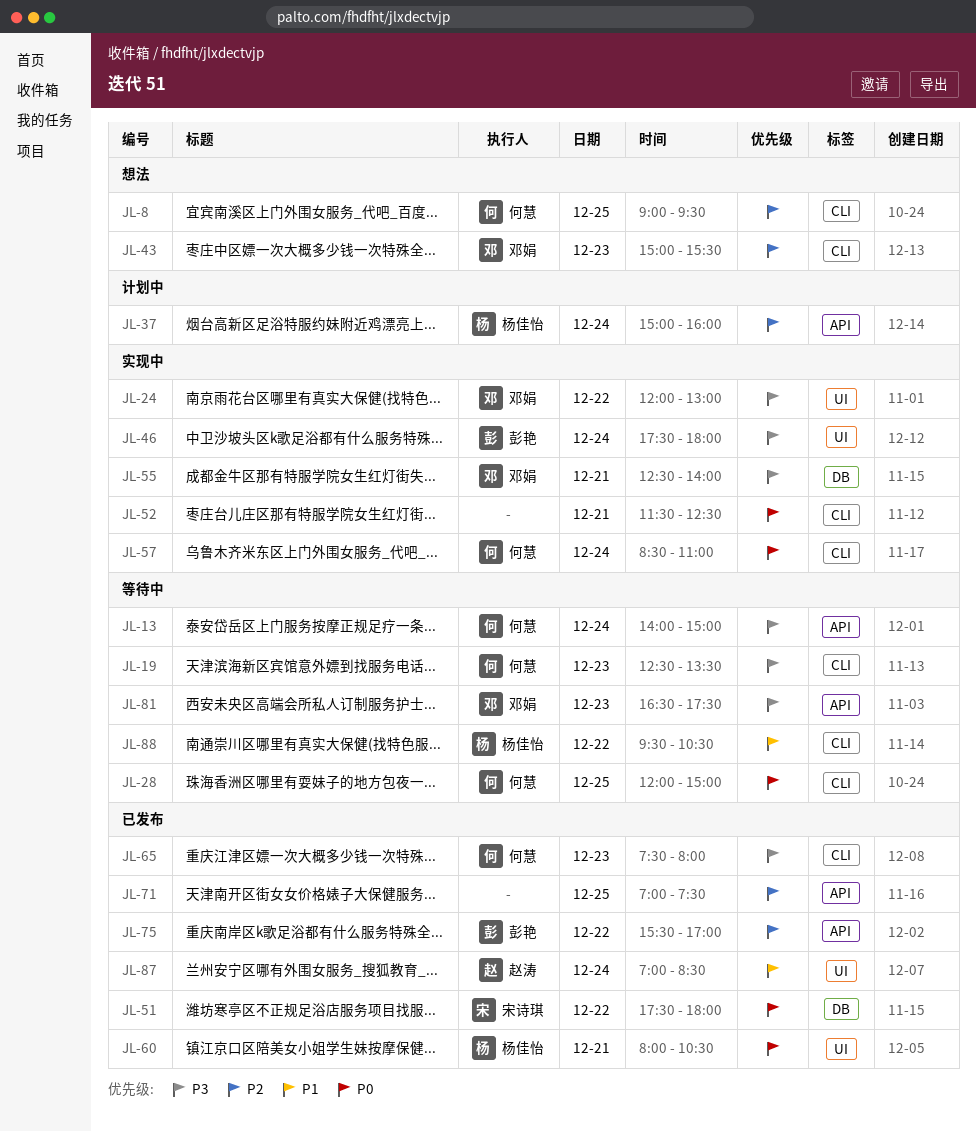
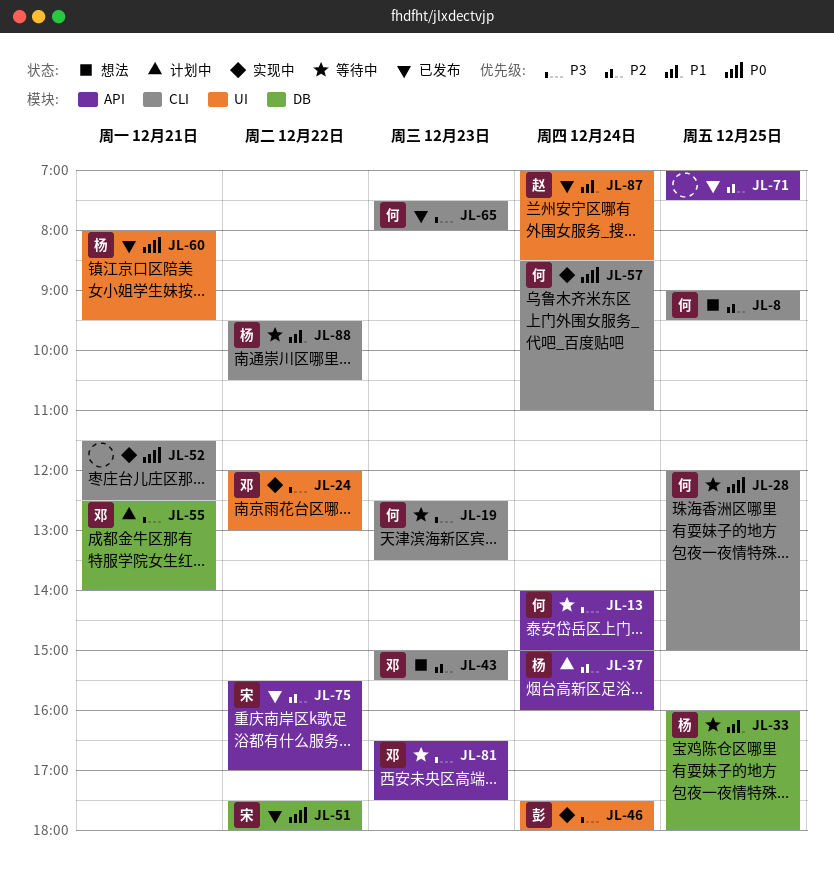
JL-33: none -> present
JL-55, status: 实现中 -> 计划中
JL-60, ends: 10:30 -> 09:30
JL-75, owner: 彭艳 -> 宋诗琪

